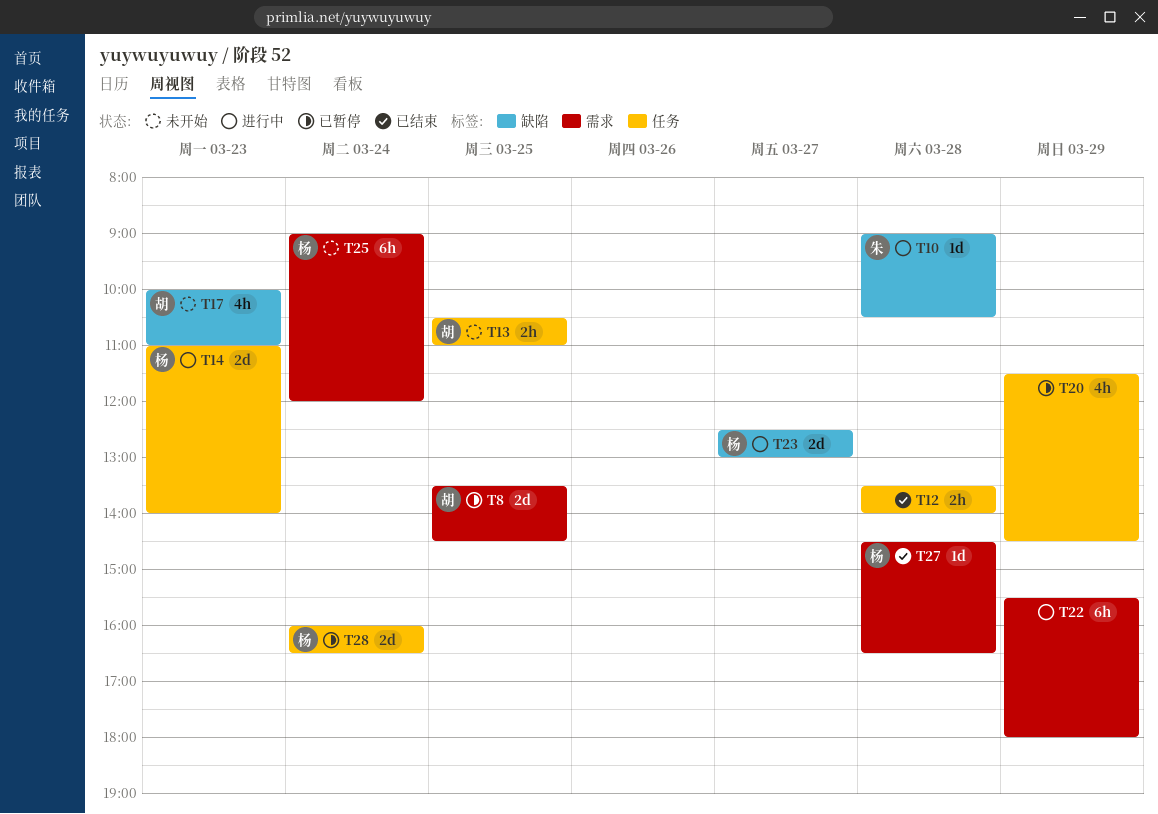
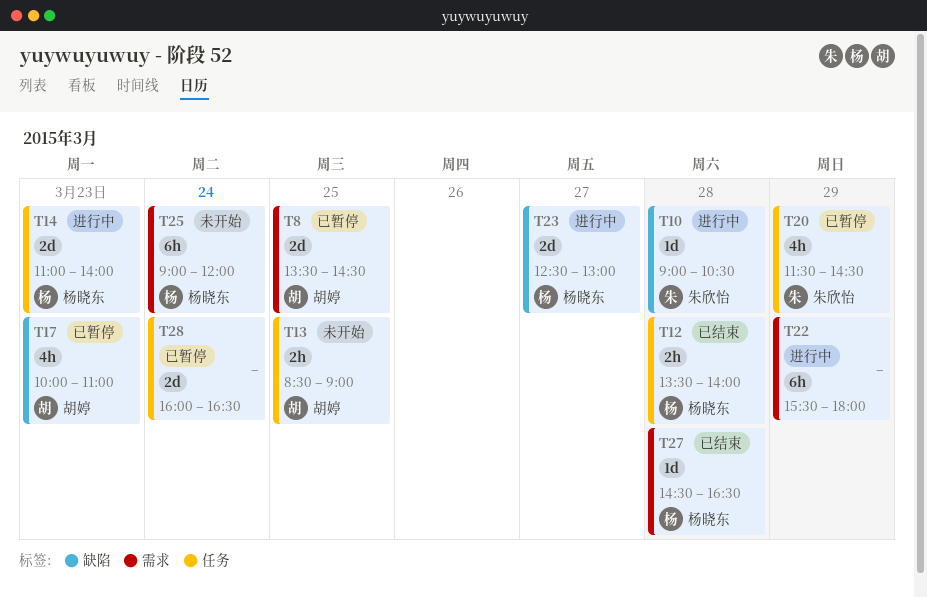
T12, owner: none -> 杨晓东
T13, begins: 10:30 -> 08:30
T13, ends: 11:00 -> 09:00
T17, status: 未开始 -> 已暂停
T20, owner: none -> 朱欣怡
T28, owner: 杨晓东 -> none

